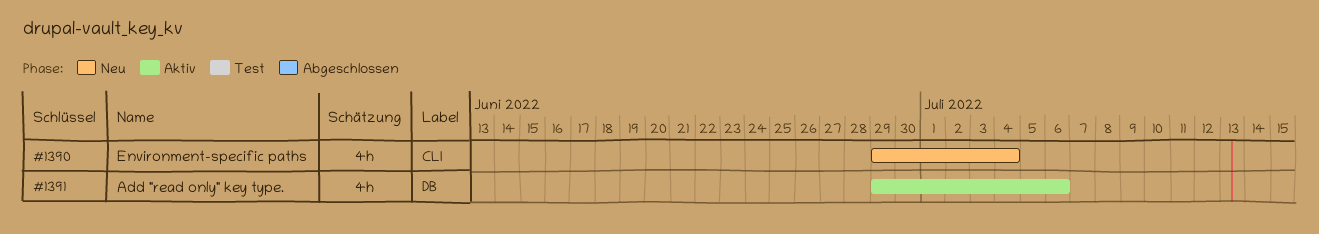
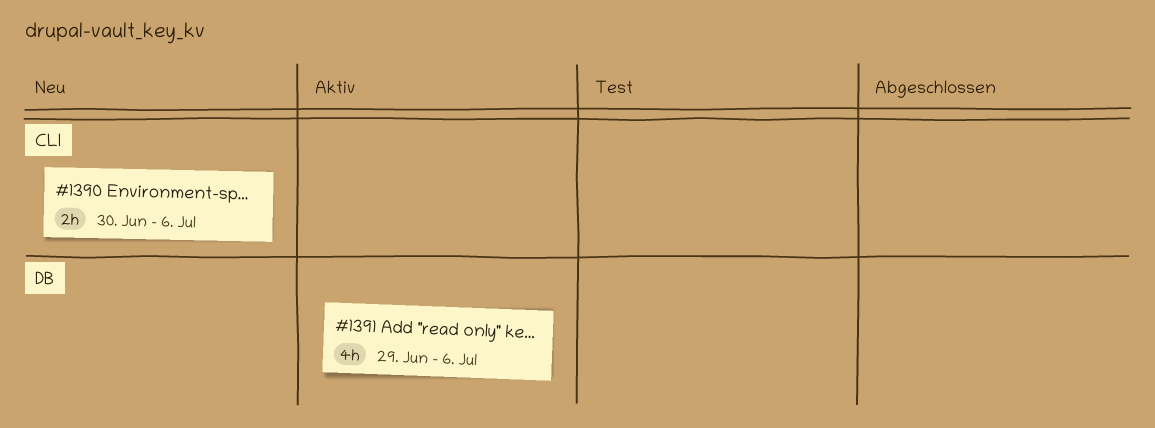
#1390, estimate: 4h -> 2h
#1390, start: Jun 29 -> Jun 30
#1390, due: Jul 4 -> Jul 6

